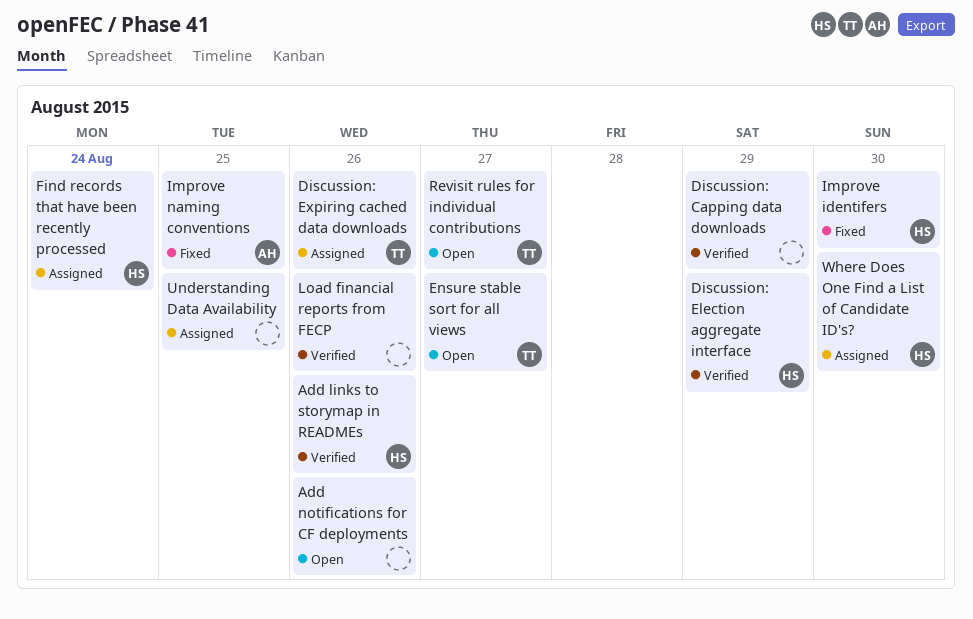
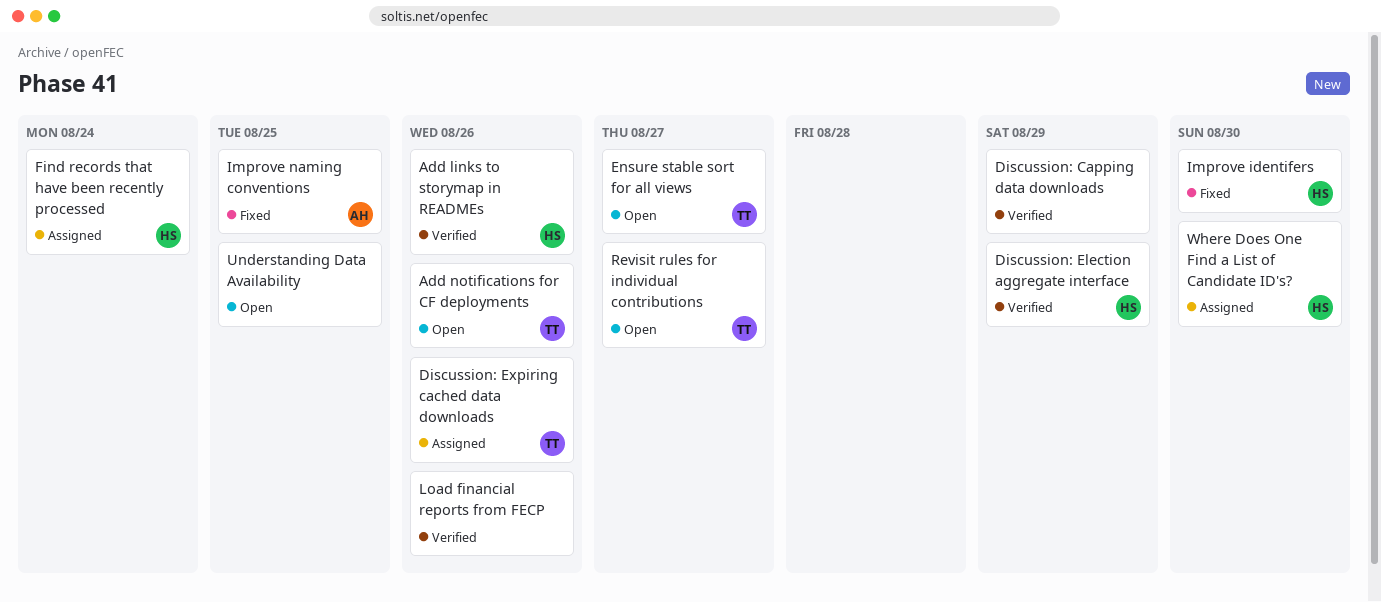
Add notifications for CF deployments, owner: none -> TT
Understanding Data Availability, status: Assigned -> Open

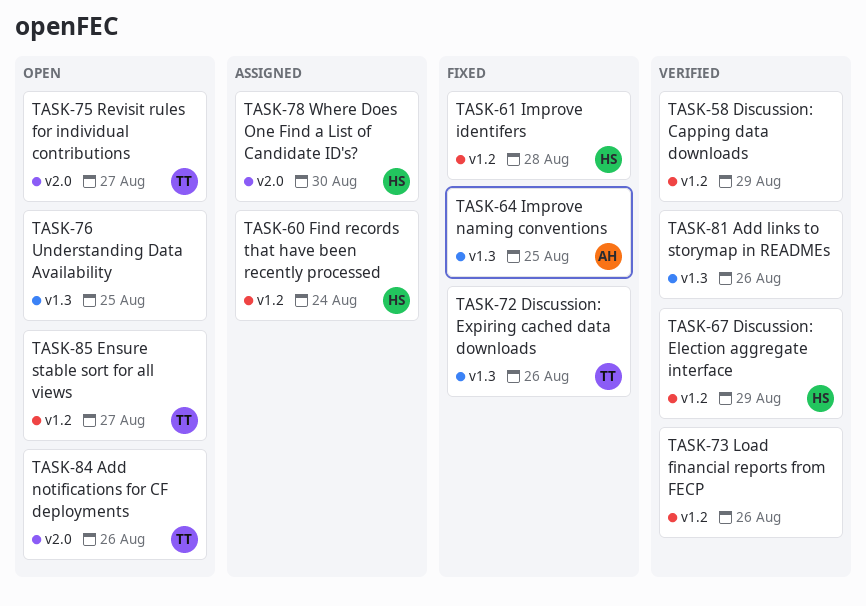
Add links to storymap in READMEs, owner: HS -> none
Discussion: Expiring cached data downloads, status: Assigned -> Fixed
Improve identifers, due: Aug 30 -> Aug 28

